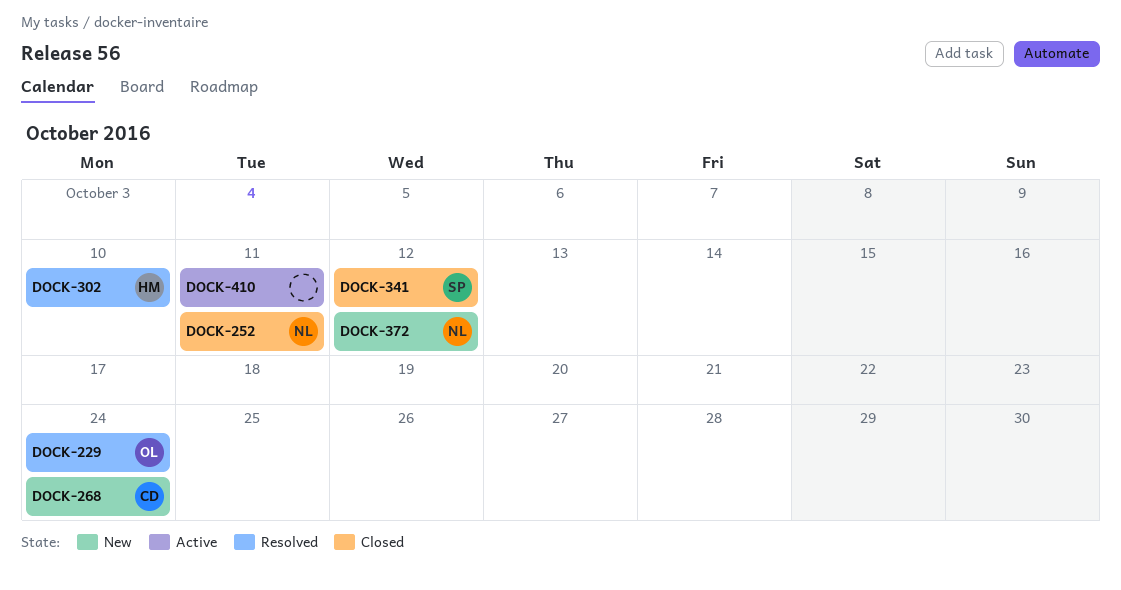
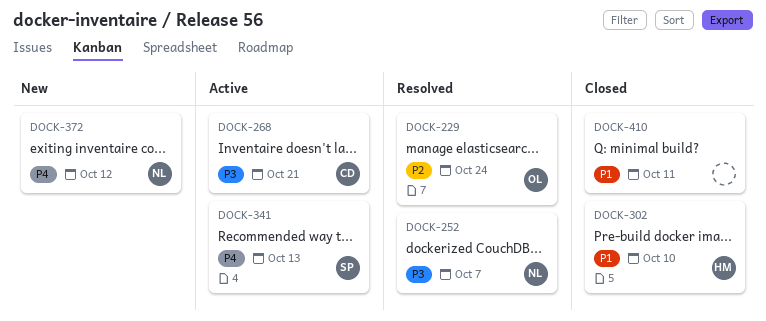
DOCK-252, status: Closed -> Resolved
DOCK-252, due: Oct 11 -> Oct 7
DOCK-268, status: New -> Active
DOCK-268, due: Oct 24 -> Oct 21
DOCK-302, status: Resolved -> Closed
DOCK-341, status: Closed -> Active
DOCK-341, due: Oct 12 -> Oct 13
DOCK-410, status: Active -> Closed

